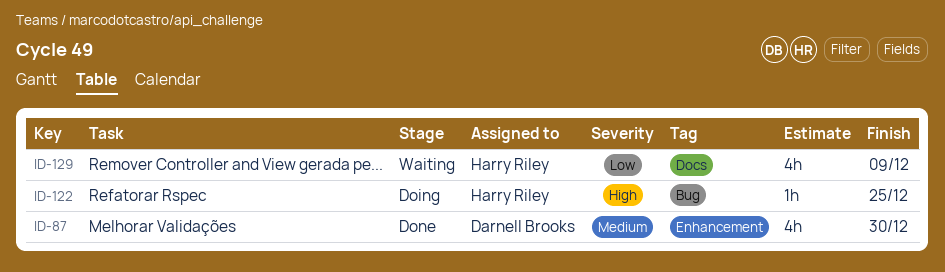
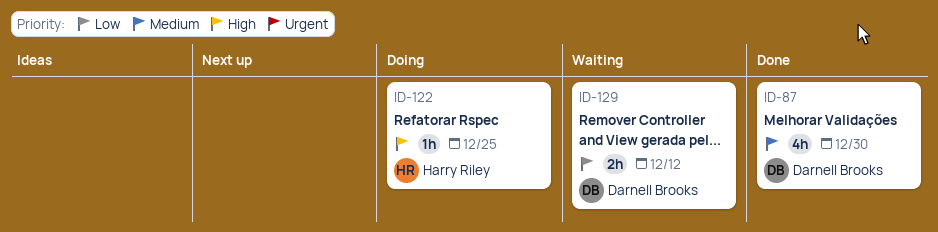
ID-129, owner: Harry Riley -> Darnell Brooks
ID-129, estimate: 4h -> 2h
ID-129, due: Dec 9 -> Dec 12

